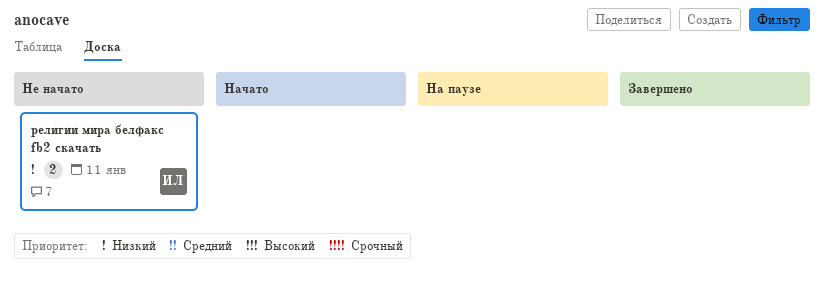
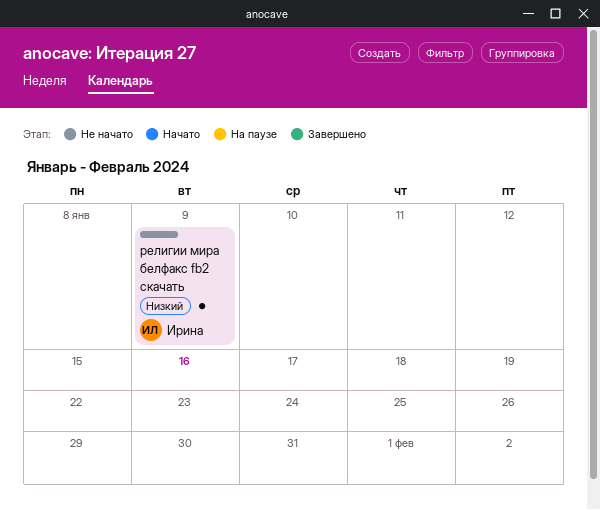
религии мира белфакс fb2 скачать, estimate: 2 -> 1
религии мира белфакс fb2 скачать, due: Jan 11 -> Jan 9

